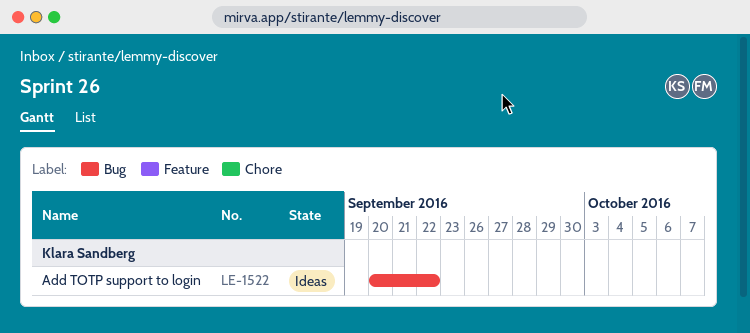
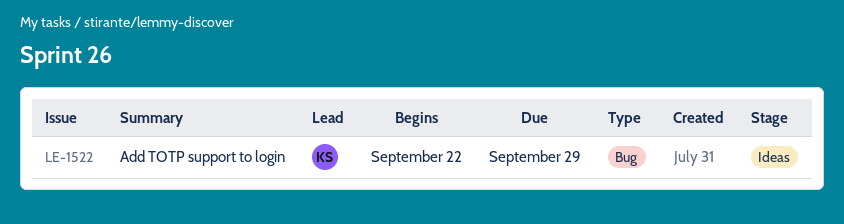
LE-1522, start: Sep 20 -> Sep 22
LE-1522, due: Sep 22 -> Sep 29

